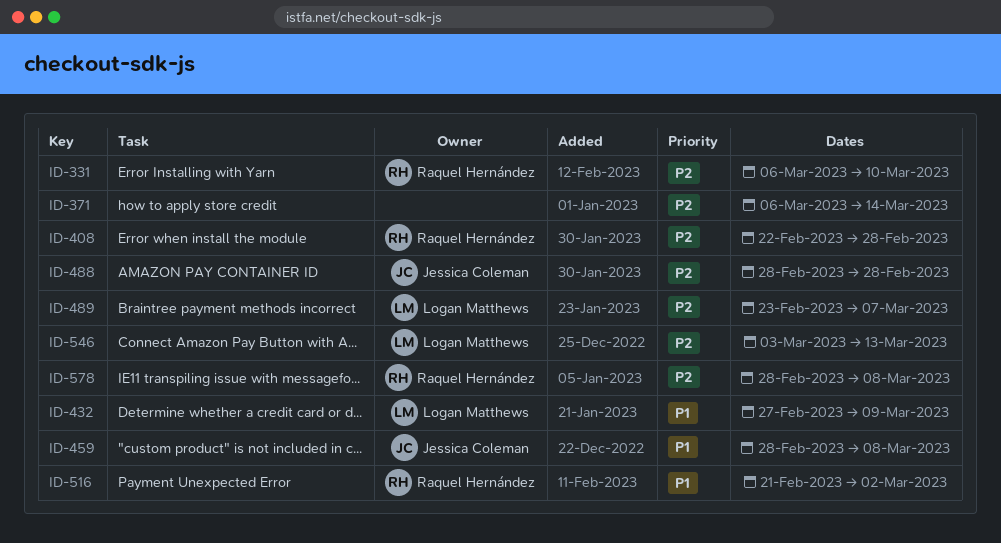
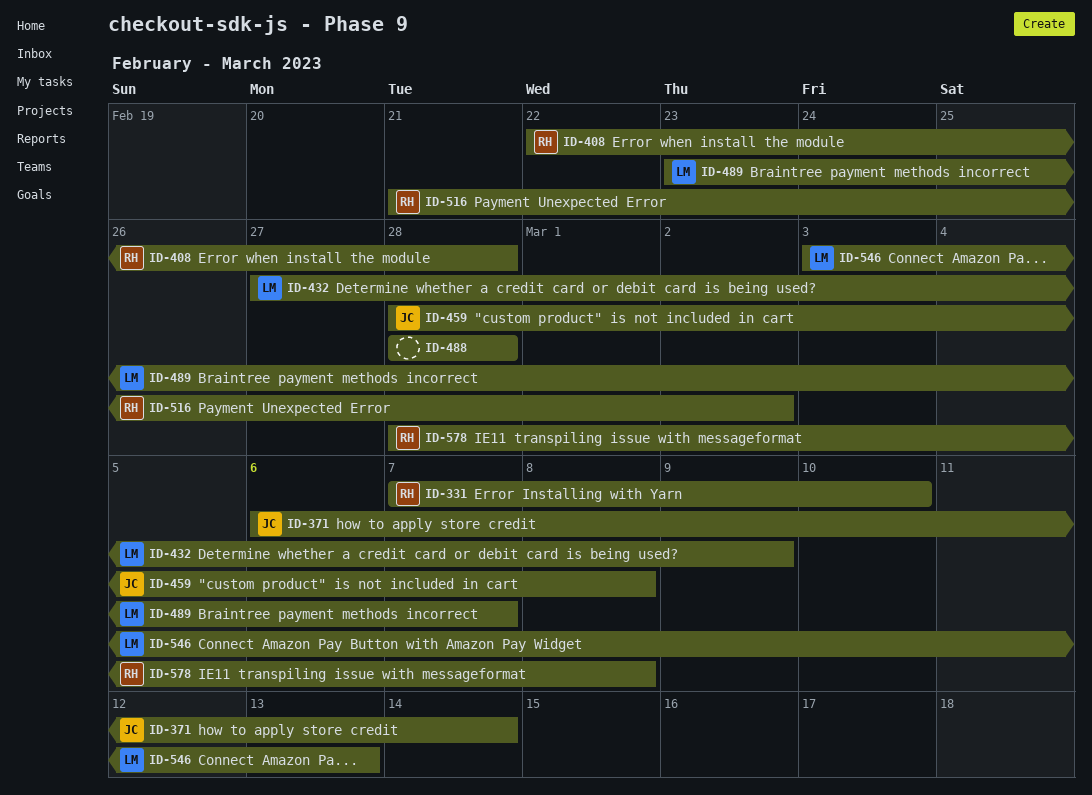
ID-331, start: Mar 6 -> Mar 7
ID-371, owner: none -> Jessica Coleman
ID-488, owner: Jessica Coleman -> none

